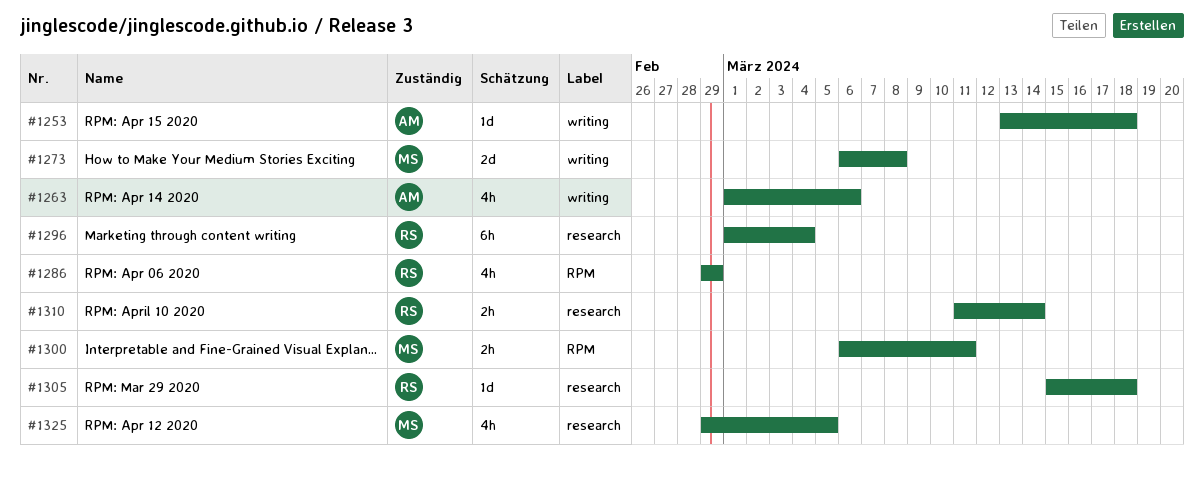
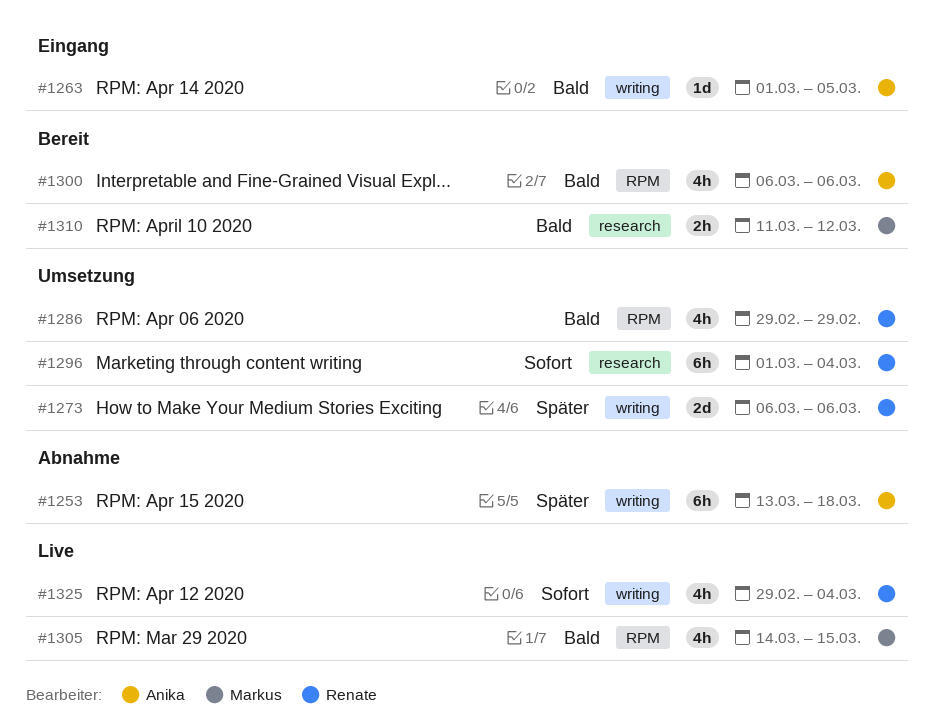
#1253, estimate: 1d -> 6h
#1263, estimate: 4h -> 1d
#1263, due: Mar 6 -> Mar 5
#1273, owner: Markus -> Renate
#1273, due: Mar 8 -> Mar 6
#1300, owner: Markus -> Anika
#1300, estimate: 2h -> 4h
#1300, due: Mar 11 -> Mar 6
#1305, owner: Renate -> Markus
#1305, label: research -> RPM
#1305, estimate: 1d -> 4h
#1305, start: Mar 15 -> Mar 14
#1305, due: Mar 18 -> Mar 15
#1310, owner: Renate -> Markus
#1310, due: Mar 14 -> Mar 12
#1325, owner: Markus -> Renate
#1325, label: research -> writing
#1325, due: Mar 5 -> Mar 4

